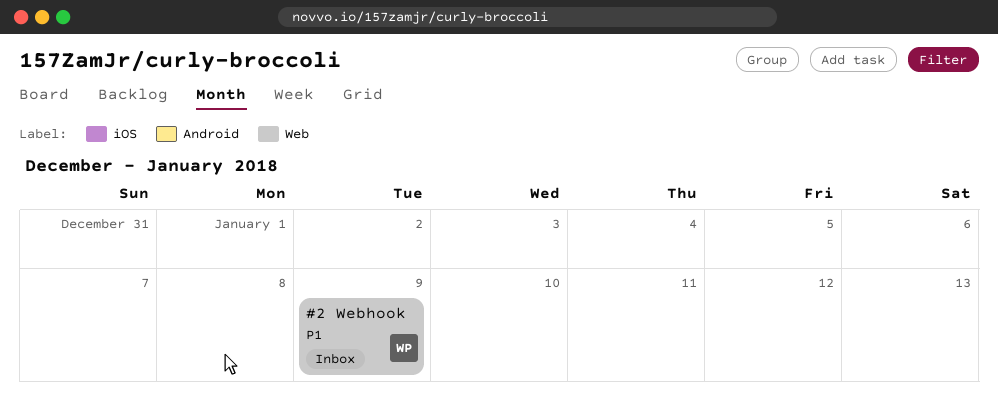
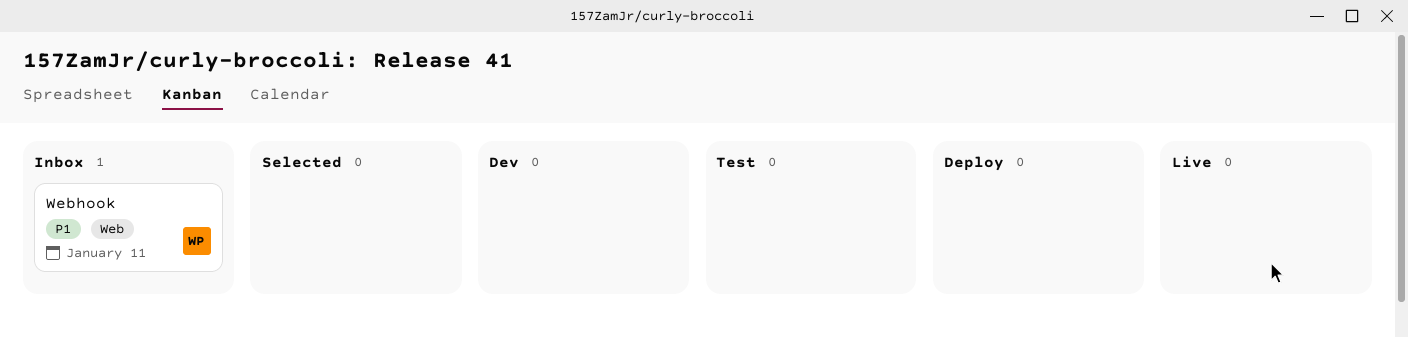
Webhook, due: Jan 9 -> Jan 11

